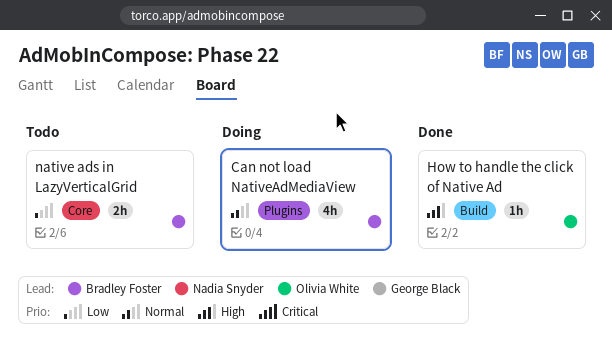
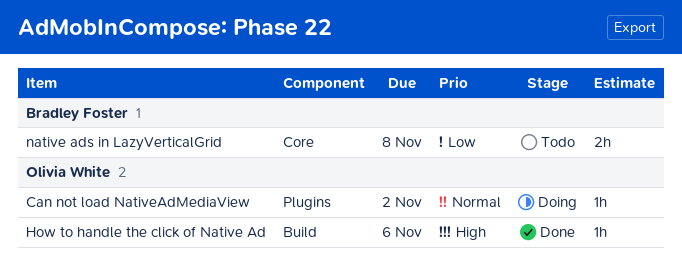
Can not load NativeAdMediaView, owner: Bradley Foster -> Olivia White
Can not load NativeAdMediaView, estimate: 4h -> 1h

